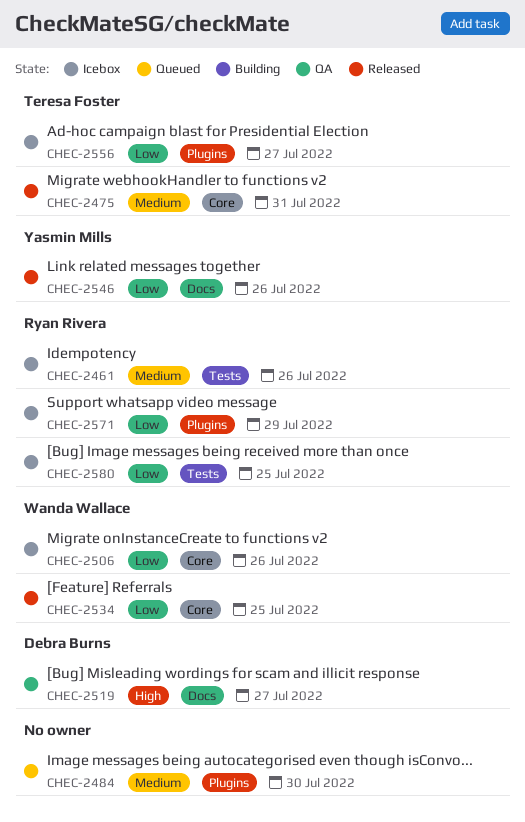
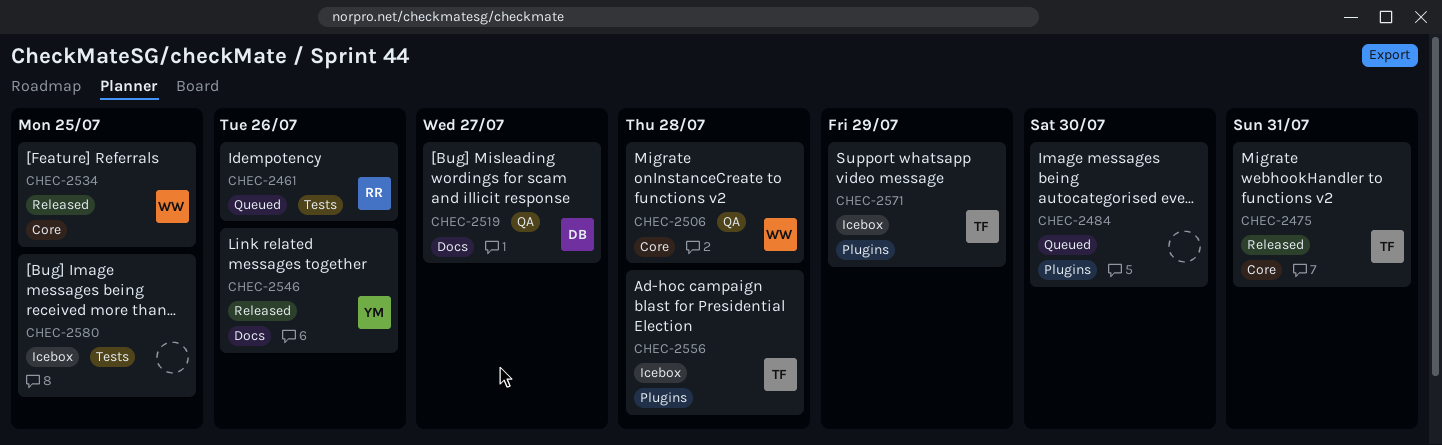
CHEC-2461, status: Icebox -> Queued
CHEC-2506, status: Icebox -> QA
CHEC-2506, due: Jul 26 -> Jul 28
CHEC-2556, due: Jul 27 -> Jul 28
CHEC-2571, owner: Ryan Rivera -> Teresa Foster
CHEC-2580, owner: Ryan Rivera -> none

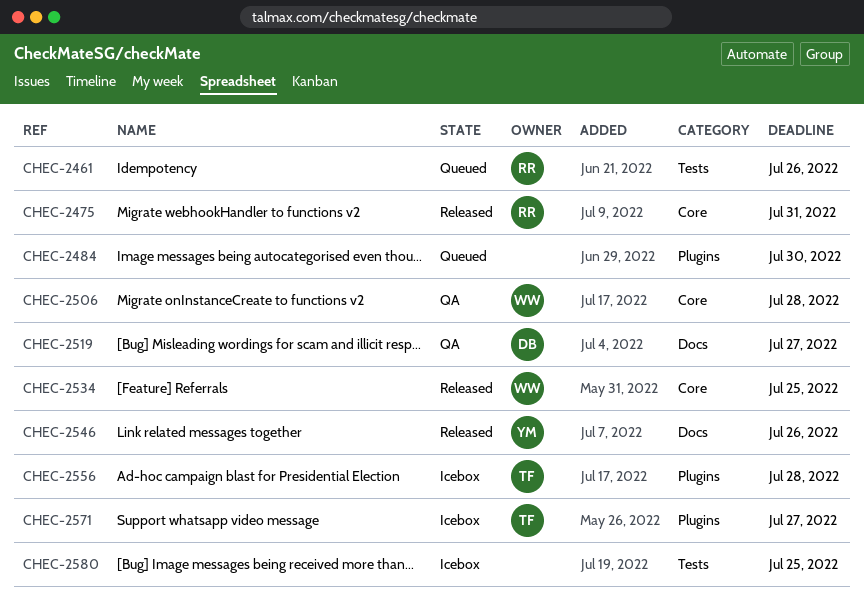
CHEC-2475, owner: TF -> RR
CHEC-2571, due: Jul 29 -> Jul 27

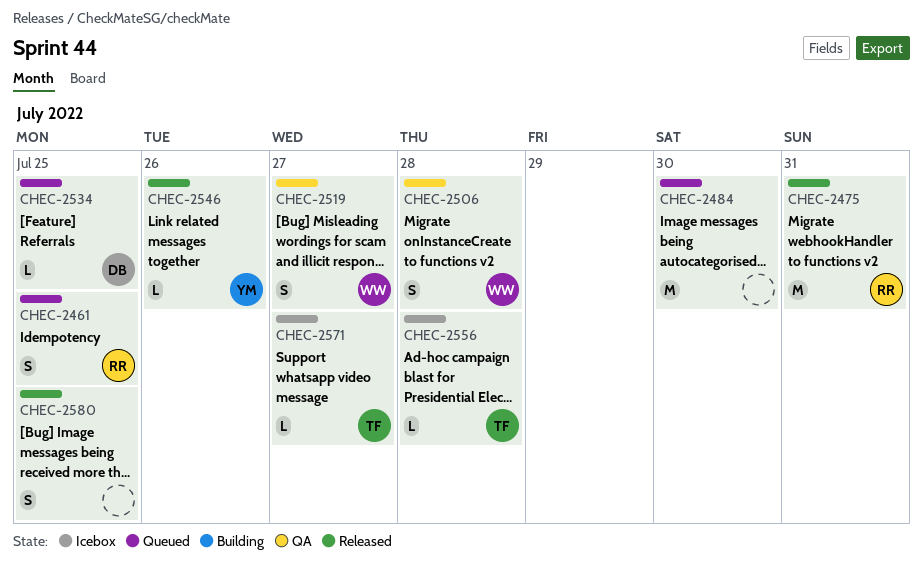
CHEC-2461, due: Jul 26 -> Jul 25
CHEC-2519, owner: DB -> WW
CHEC-2534, status: Released -> Queued
CHEC-2534, owner: WW -> DB
CHEC-2580, status: Icebox -> Released

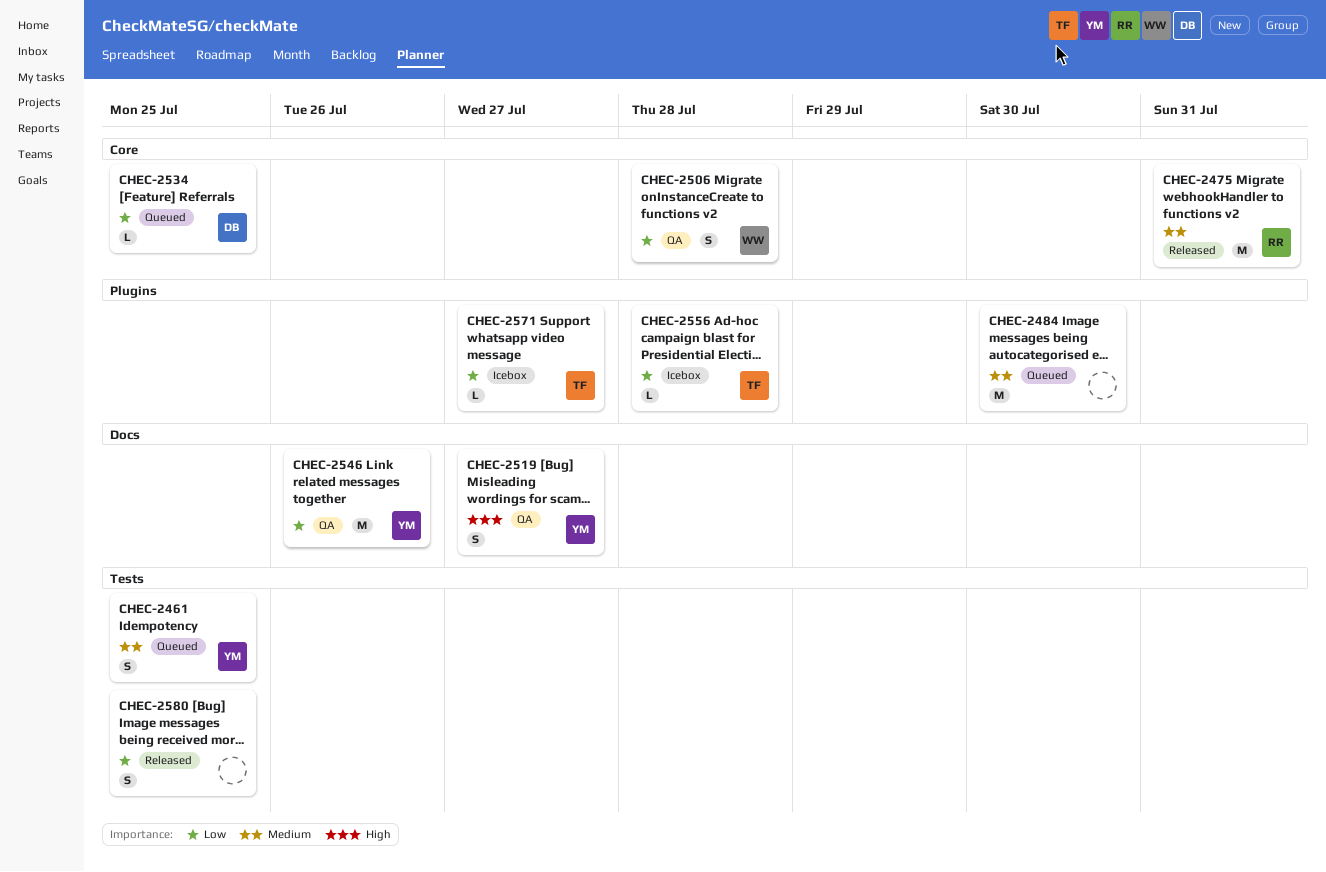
CHEC-2461, owner: RR -> YM
CHEC-2519, owner: WW -> YM
CHEC-2546, status: Released -> QA
CHEC-2546, estimate: L -> M

